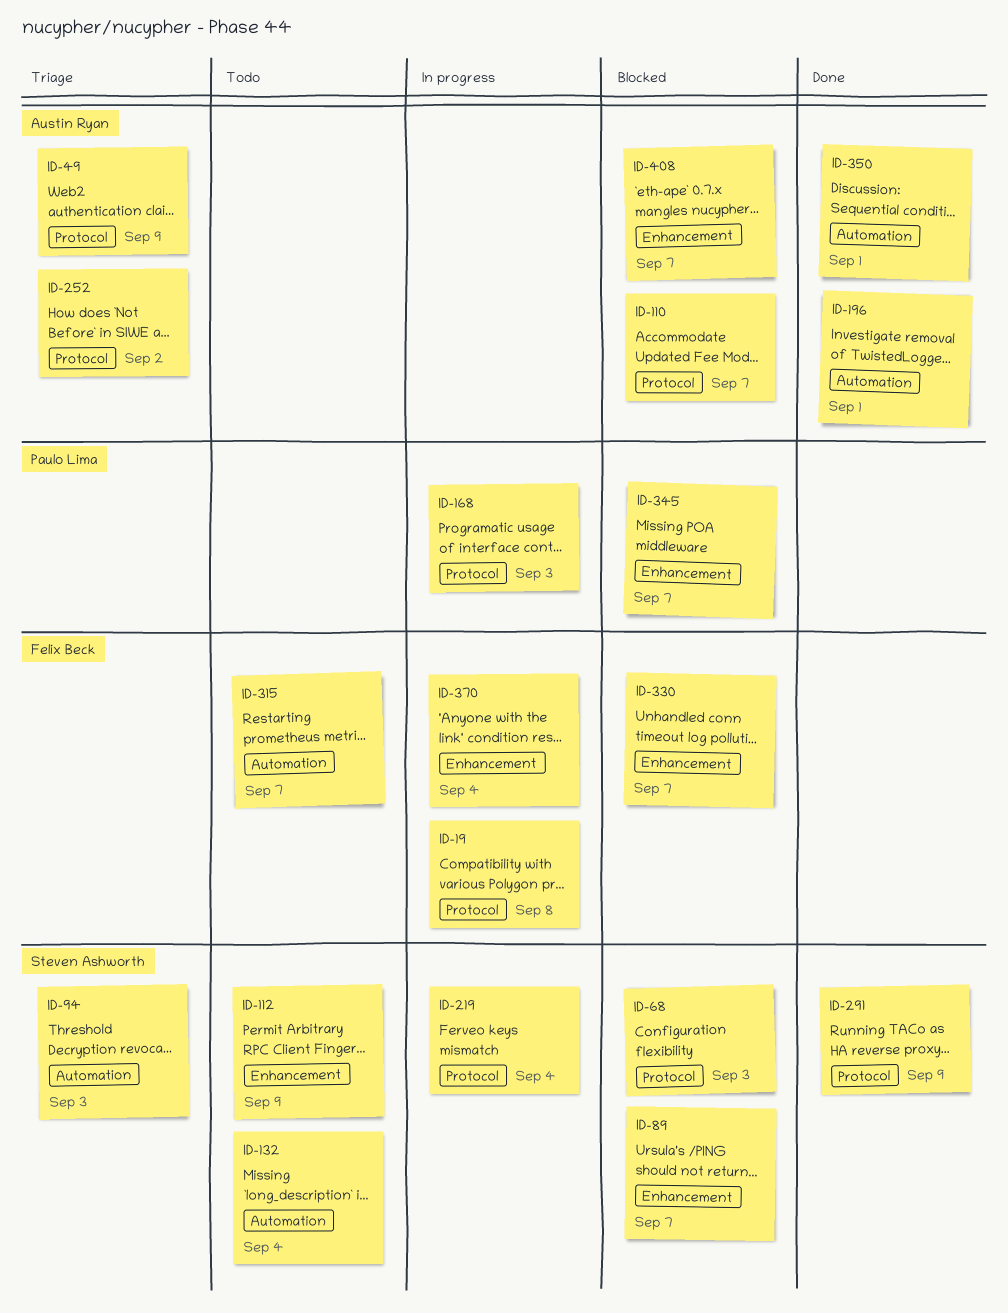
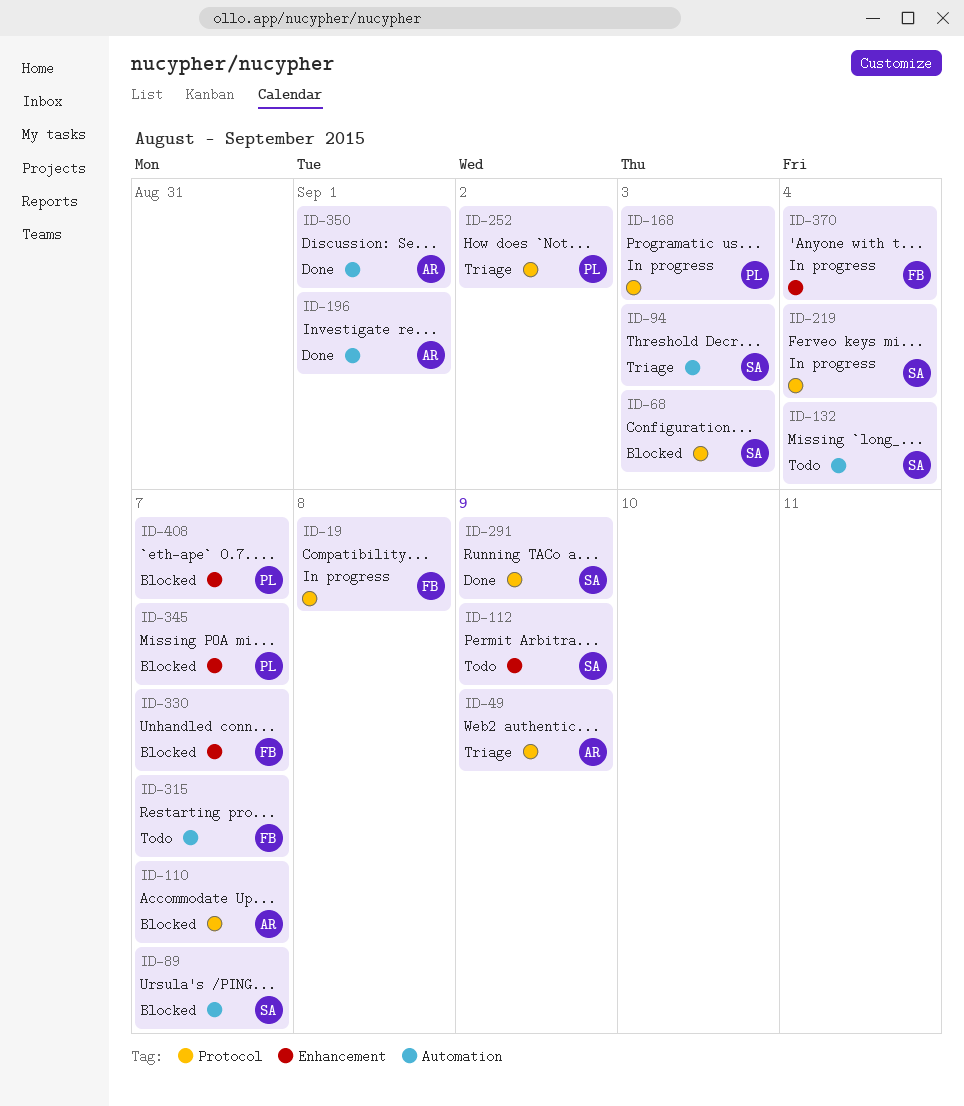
ID-89, label: Enhancement -> Automation
ID-252, owner: Austin Ryan -> Paulo Lima
ID-408, owner: Austin Ryan -> Paulo Lima

